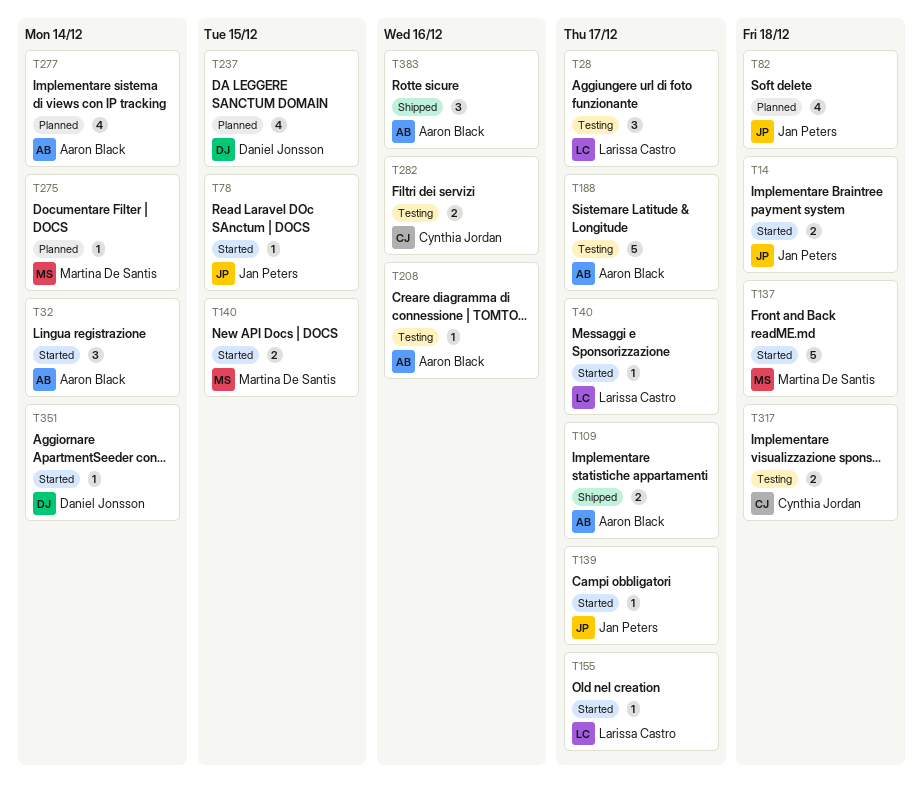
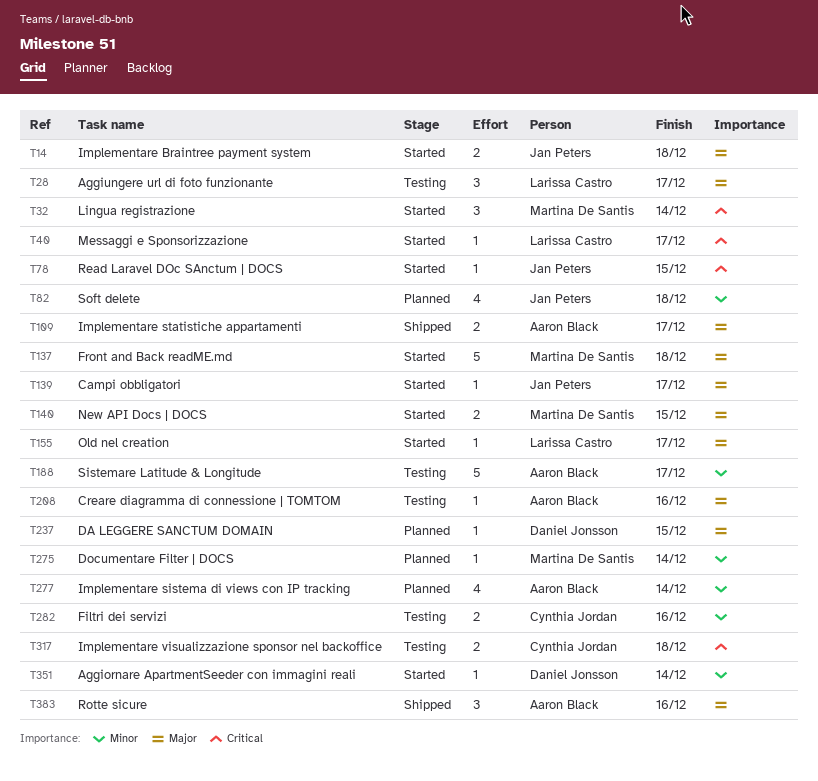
T32, owner: Aaron Black -> Martina De Santis
T237, estimate: 4 -> 1

